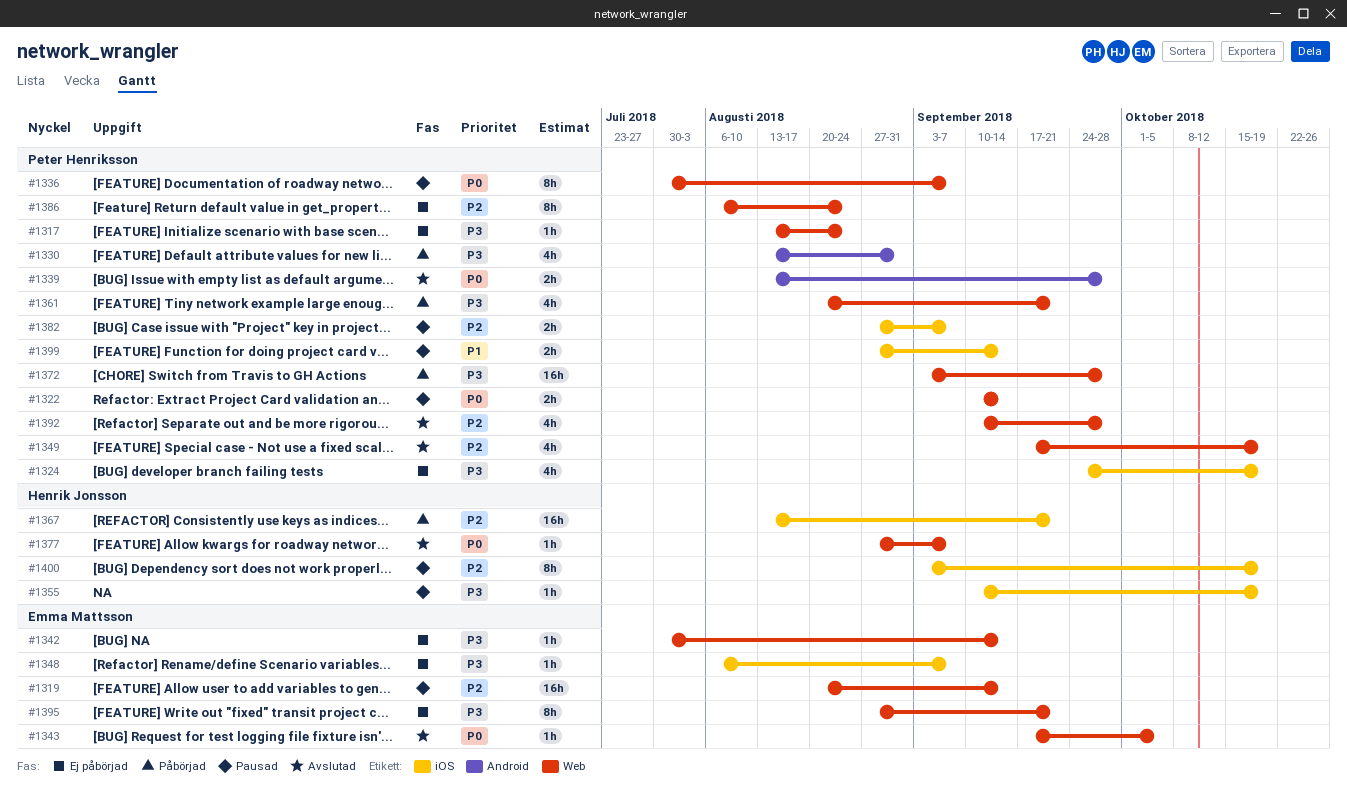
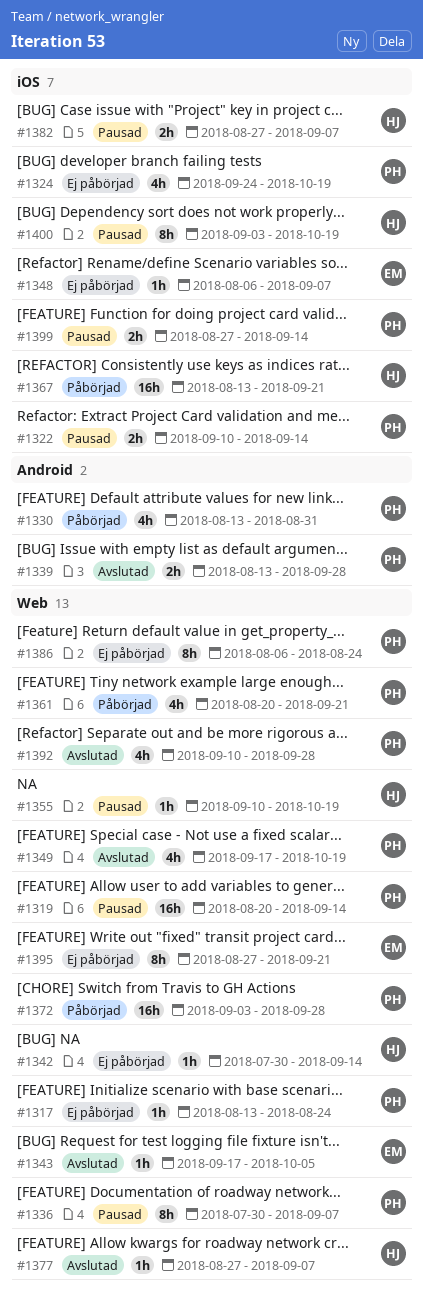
#1319, owner: Emma Mattsson -> Peter Henriksson
#1322, label: Web -> iOS
#1342, owner: Emma Mattsson -> Henrik Jonsson
#1355, label: iOS -> Web
#1382, owner: Peter Henriksson -> Henrik Jonsson

